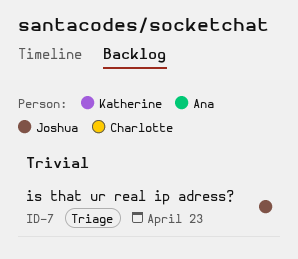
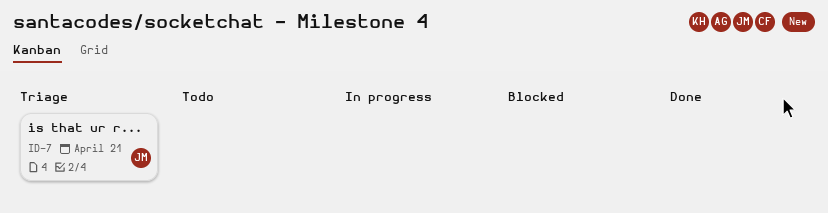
ID-7, due: Apr 23 -> Apr 21

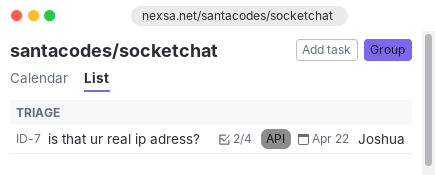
ID-7, due: Apr 21 -> Apr 22

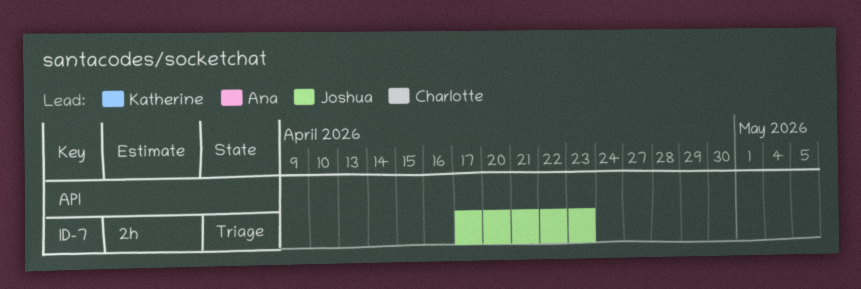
ID-7, due: Apr 22 -> Apr 23

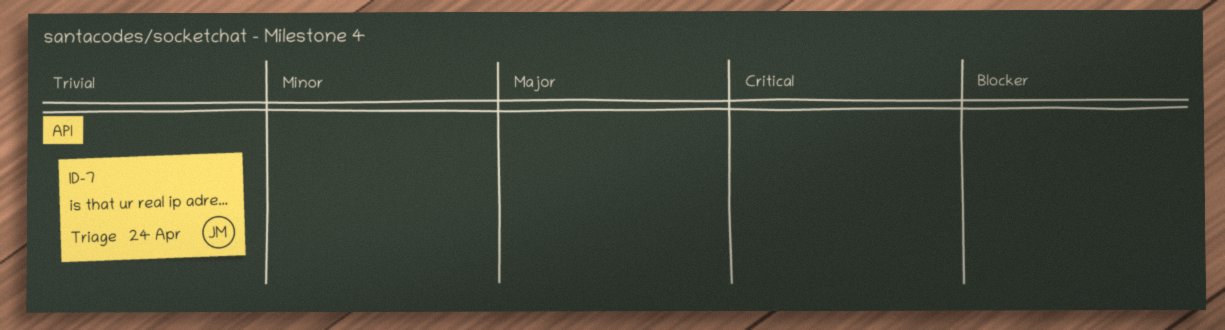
ID-7, due: Apr 23 -> Apr 24

